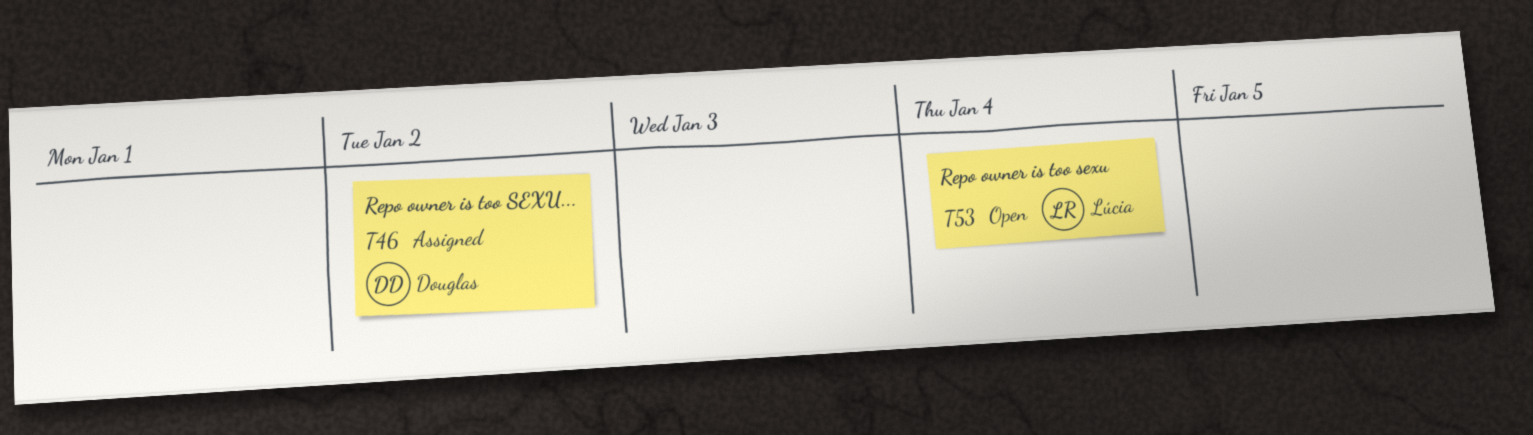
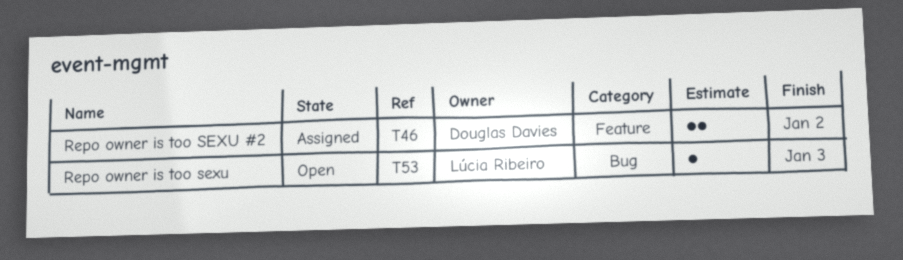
T53, due: Jan 4 -> Jan 3

